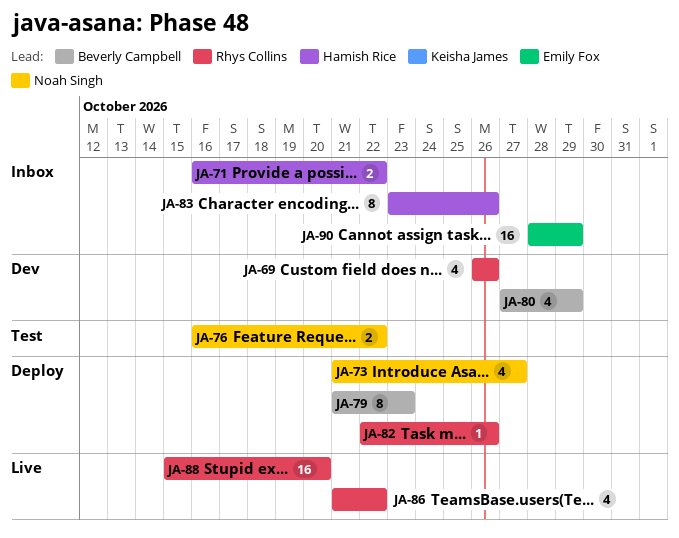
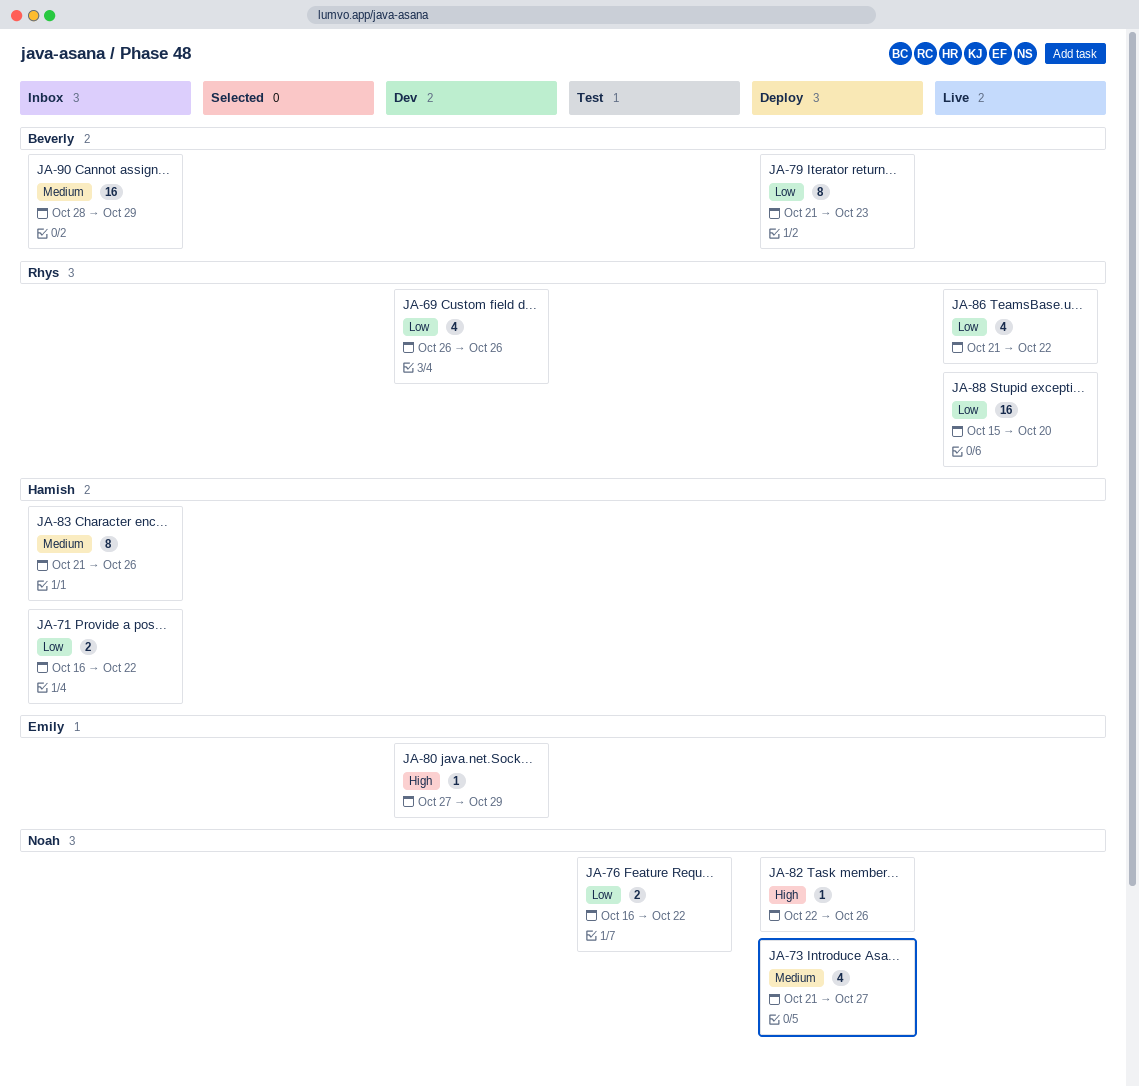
JA-80, owner: Beverly Campbell -> Emily Fox
JA-80, estimate: 4 -> 1
JA-82, owner: Rhys Collins -> Noah Singh
JA-83, start: Oct 23 -> Oct 21
JA-90, owner: Emily Fox -> Beverly Campbell

